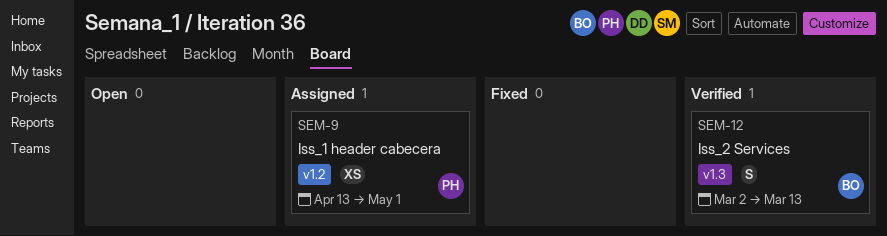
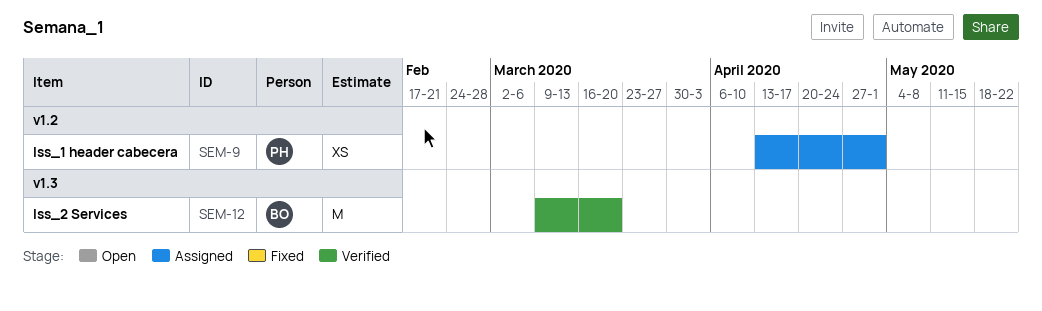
SEM-12, estimate: S -> M
SEM-12, start: Mar 2 -> Mar 9
SEM-12, due: Mar 13 -> Mar 20

